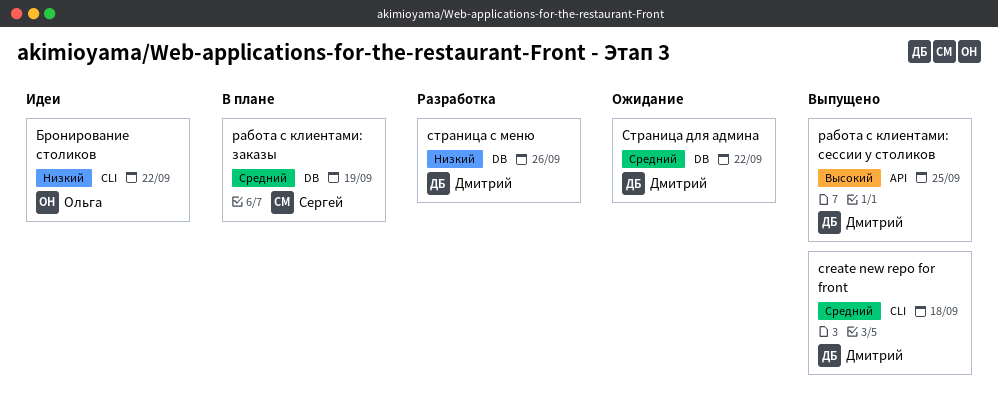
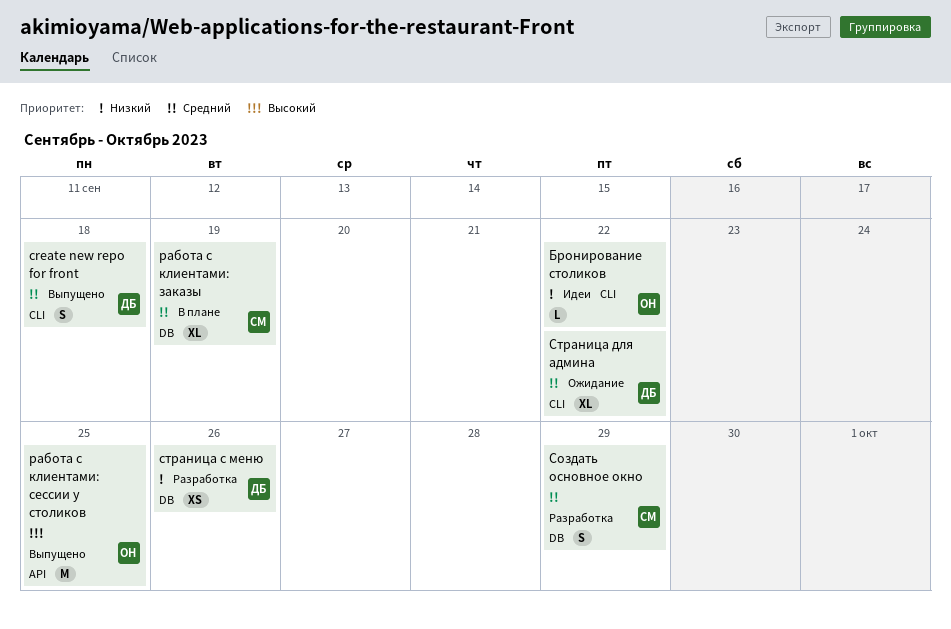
работа с клиентами: сессии у столиков, owner: Дмитрий -> Ольга
Создать основное окно: none -> present
Страница для админа, label: DB -> CLI

